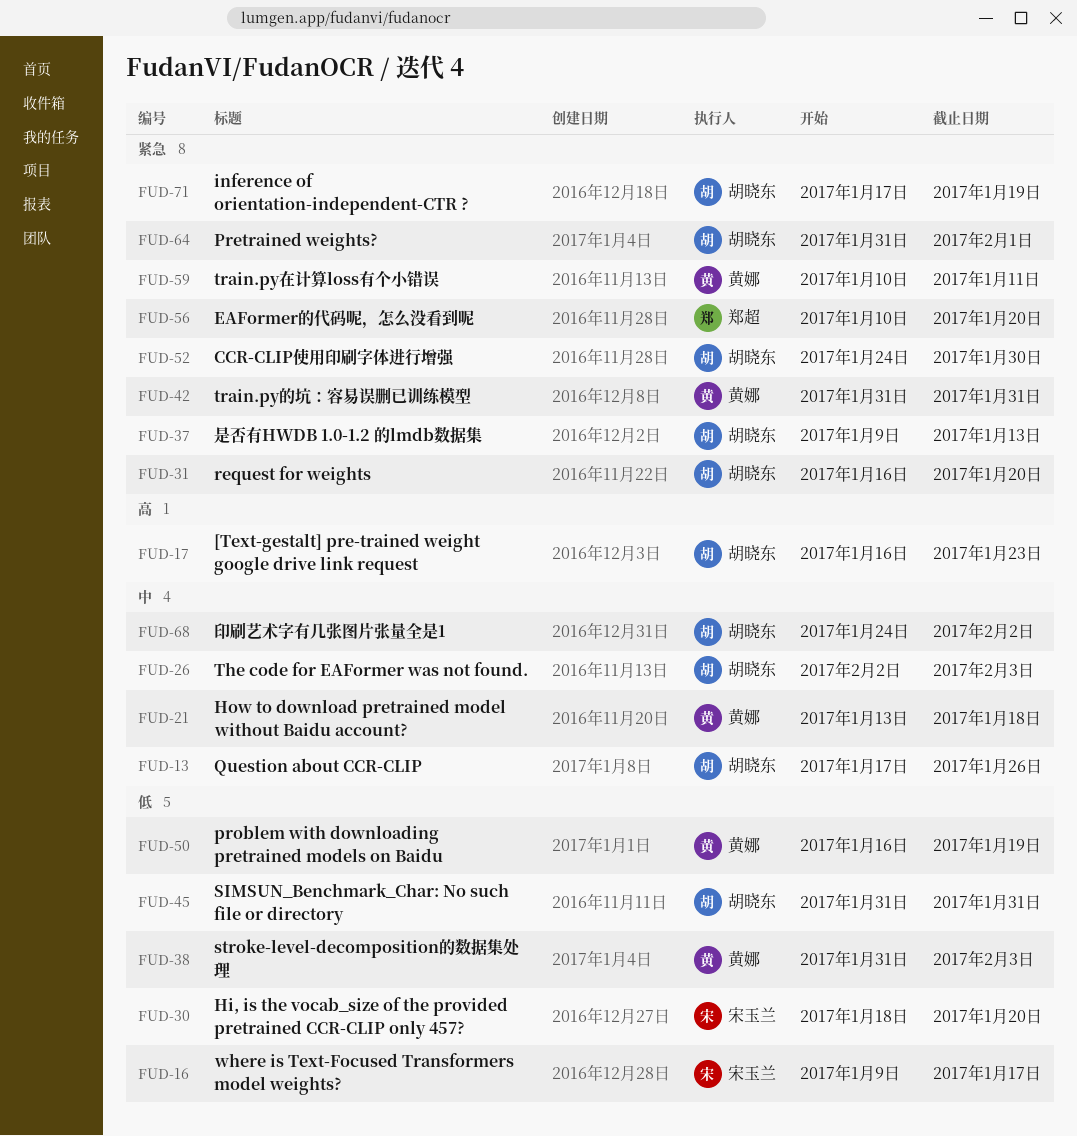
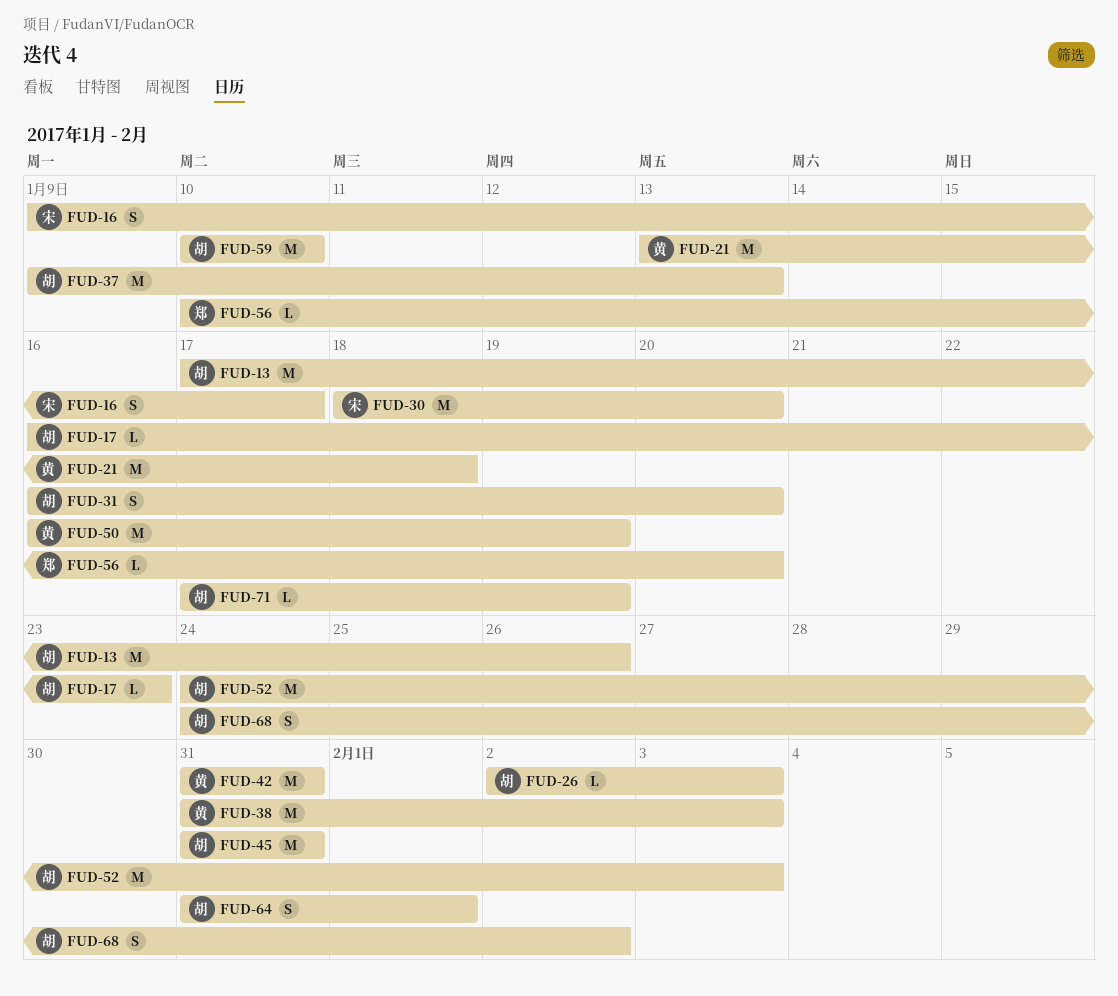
FUD-52, due: Jan 30 -> Feb 3
FUD-59, owner: 黄娜 -> 胡晓东
FUD-59, due: Jan 11 -> Jan 10

